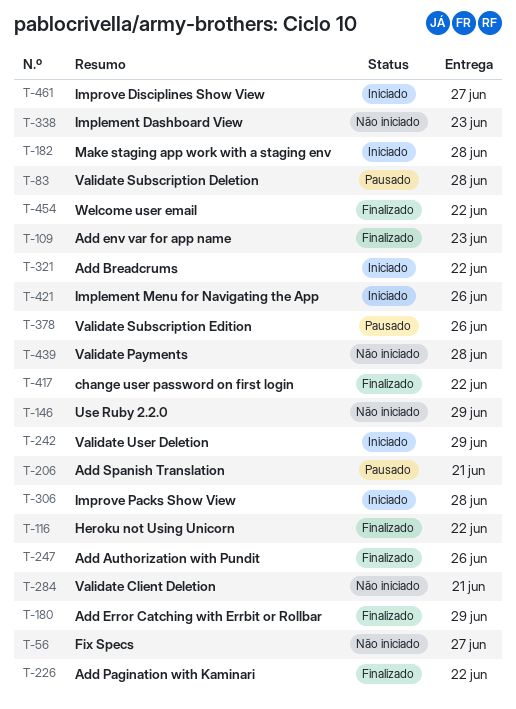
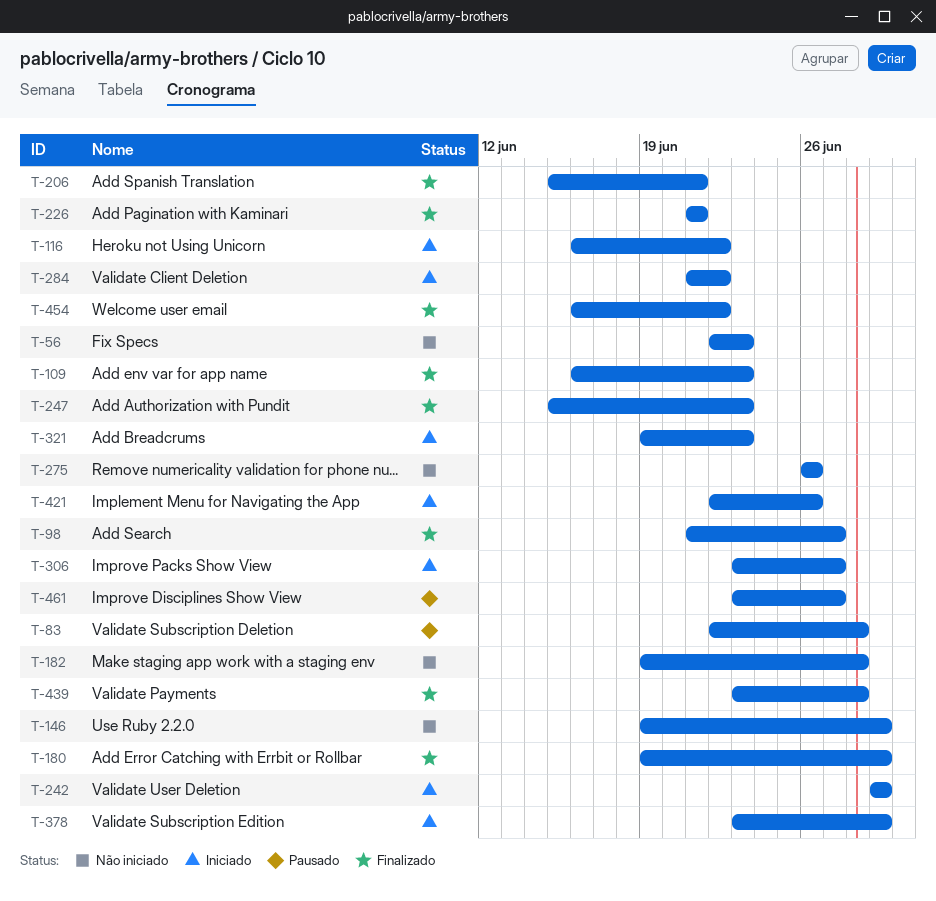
T-56, due: Jun 27 -> Jun 23
T-98: none -> present
T-116, status: Finalizado -> Iniciado
T-182, status: Iniciado -> Não iniciado
T-206, status: Pausado -> Finalizado
T-226, due: Jun 22 -> Jun 21
T-247, due: Jun 26 -> Jun 23
T-275: none -> present
T-284, status: Não iniciado -> Iniciado
T-284, due: Jun 21 -> Jun 22
T-306, due: Jun 28 -> Jun 27
T-321, due: Jun 22 -> Jun 23
T-338: present -> none
T-378, status: Pausado -> Iniciado
T-378, due: Jun 26 -> Jun 29
T-417: present -> none
T-439, status: Não iniciado -> Finalizado
T-461, status: Iniciado -> Pausado

